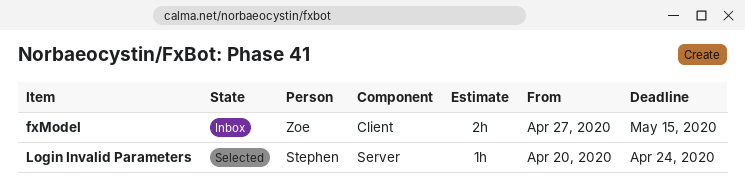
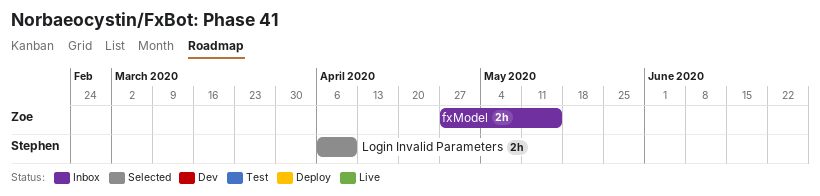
Login Invalid Parameters, estimate: 1h -> 2h
Login Invalid Parameters, start: Apr 20 -> Apr 6
Login Invalid Parameters, due: Apr 24 -> Apr 10

